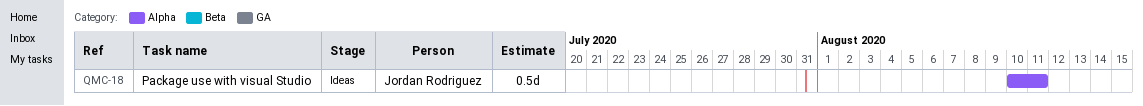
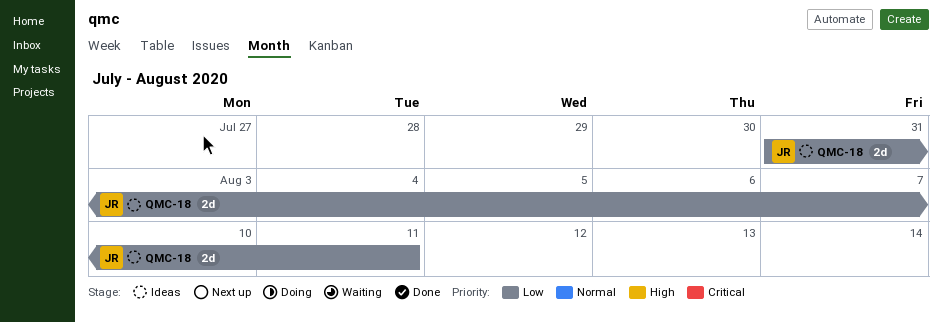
QMC-18, estimate: 0.5d -> 2d
QMC-18, start: Aug 10 -> Jul 31

